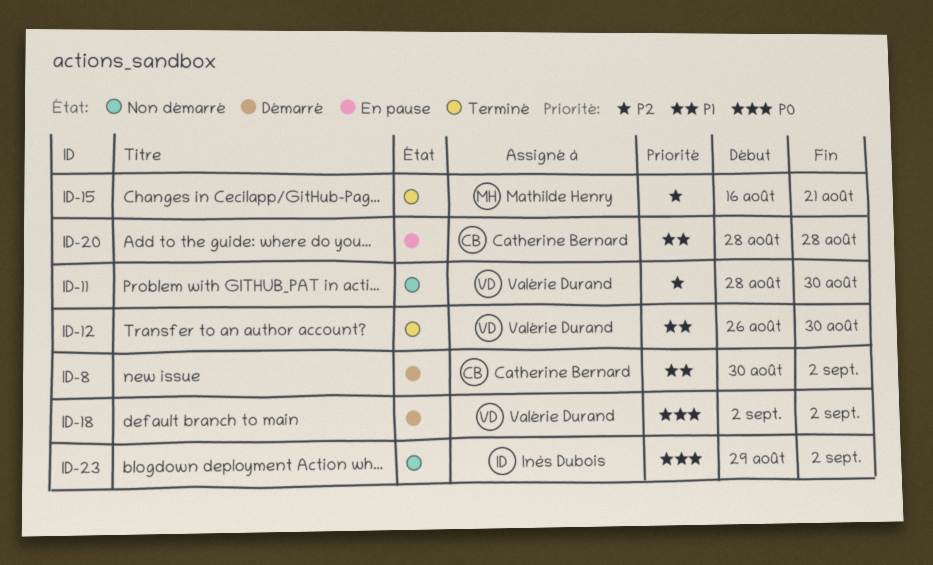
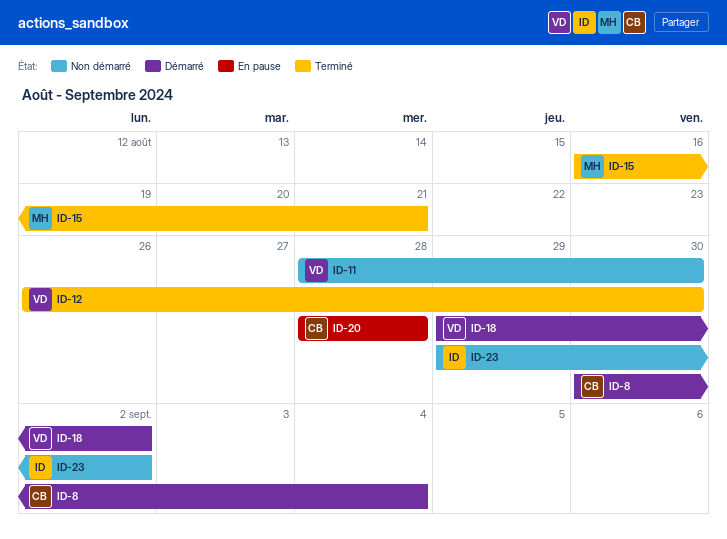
ID-8, due: Sep 2 -> Sep 4
ID-18, start: Sep 2 -> Aug 29

